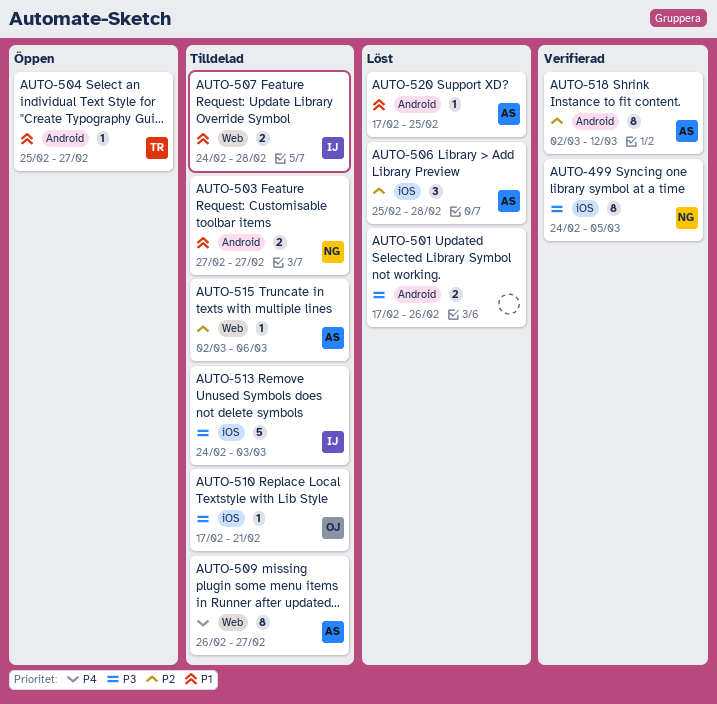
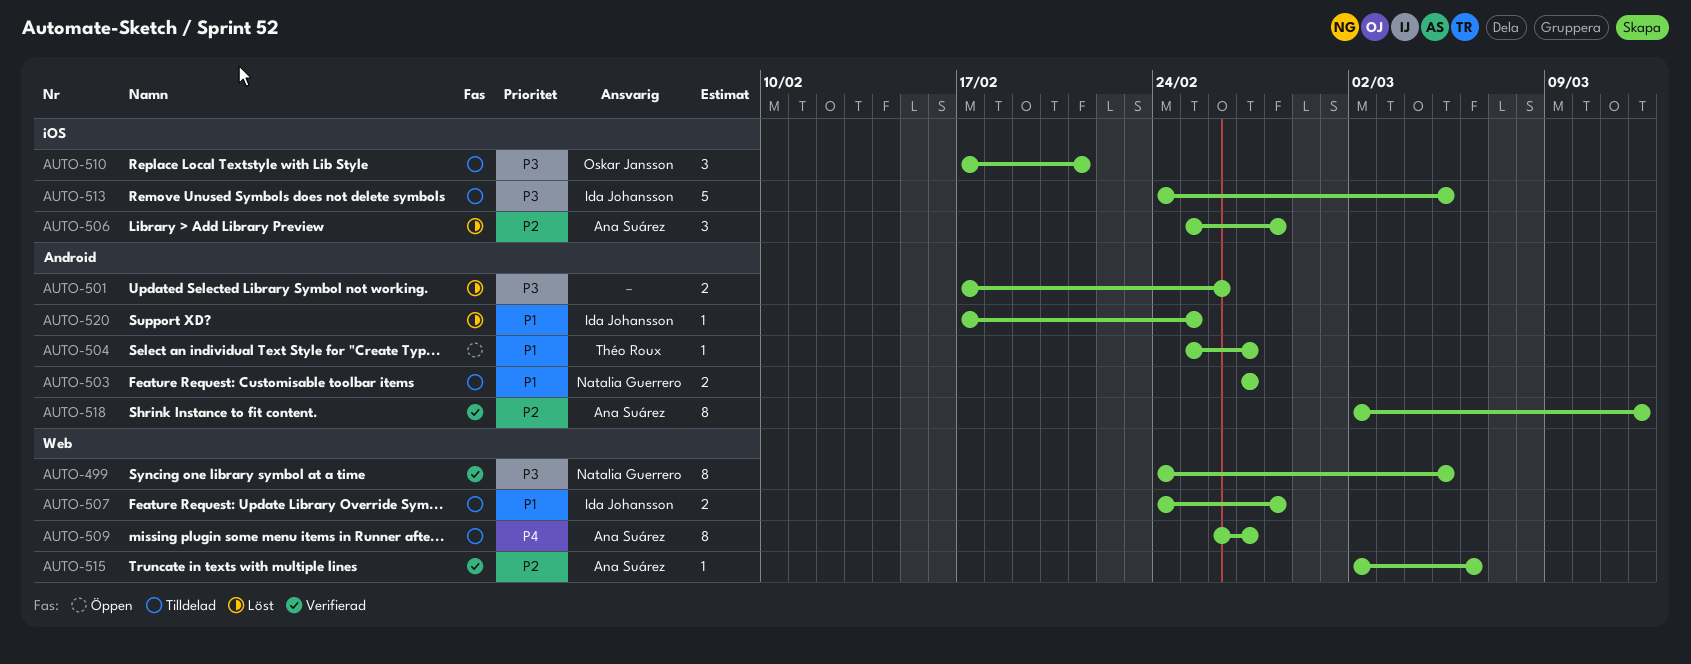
AUTO-499, label: iOS -> Web
AUTO-510, estimate: 1 -> 3
AUTO-513, due: Mar 3 -> Mar 5
AUTO-515, status: Tilldelad -> Verifierad
AUTO-520, owner: Ana Suárez -> Ida Johansson

